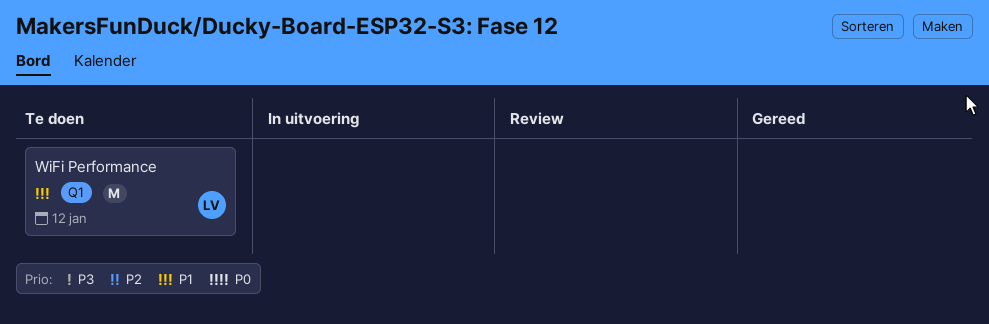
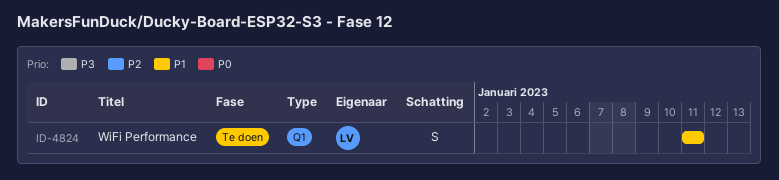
WiFi Performance, estimate: M -> S
WiFi Performance, due: Jan 12 -> Jan 11

